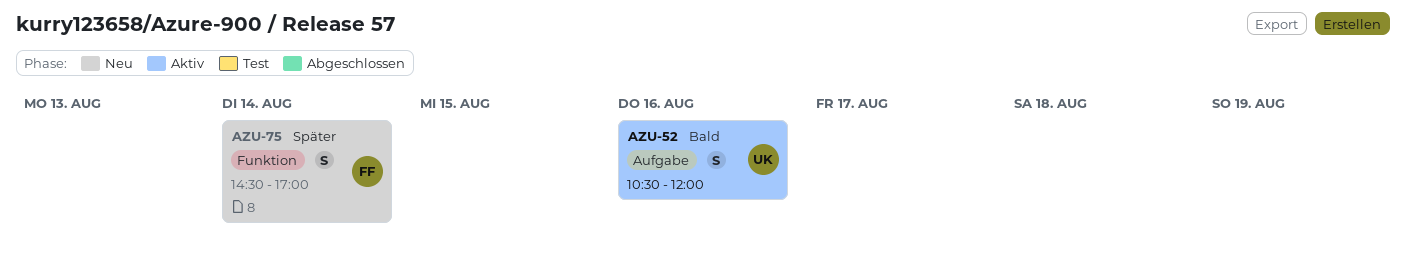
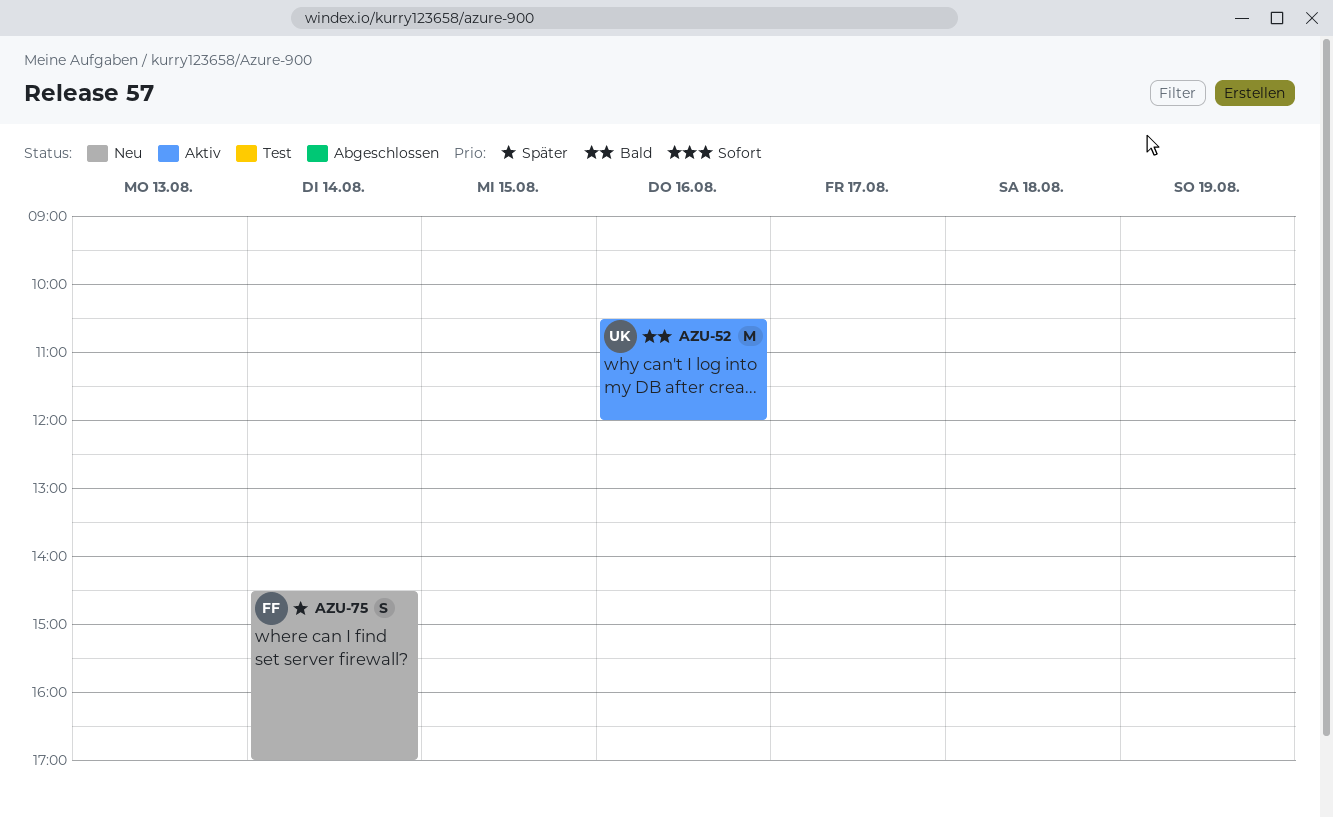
AZU-52, estimate: S -> M

